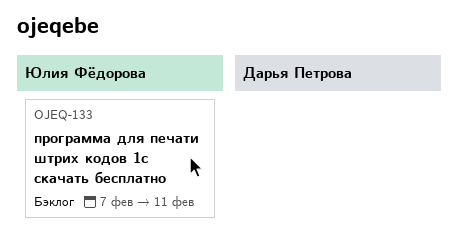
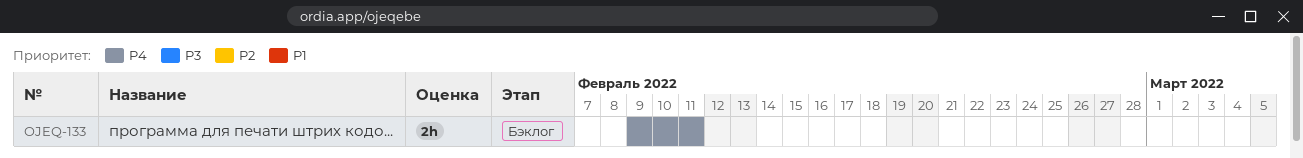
OJEQ-133, start: Feb 7 -> Feb 9

